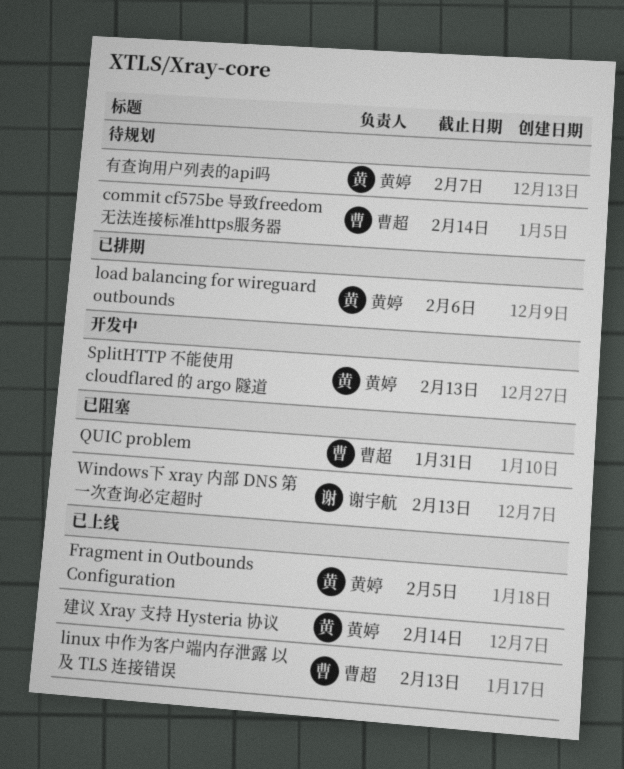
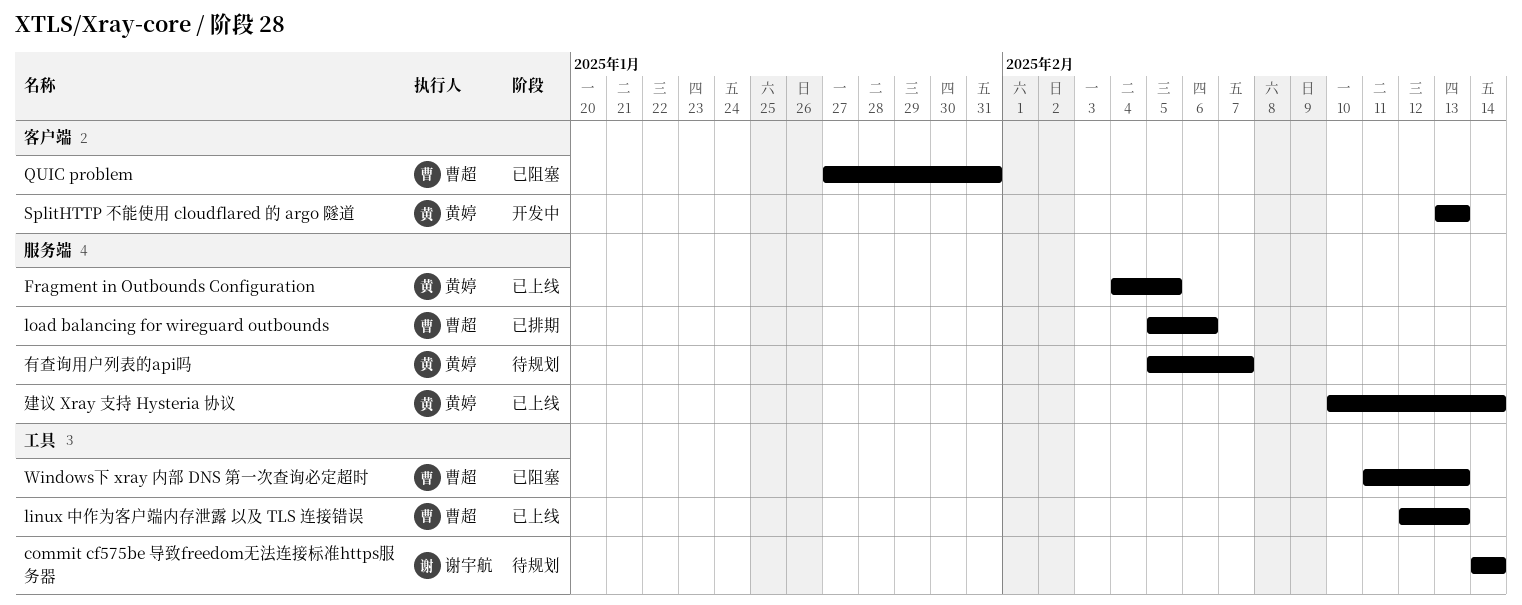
commit cf575be 导致freedom无法连接标准https服务器, owner: 曹超 -> 谢宇航
load balancing for wireguard outbounds, owner: 黄婷 -> 曹超
Windows下 xray 内部 DNS 第一次查询必定超时, owner: 谢宇航 -> 曹超

